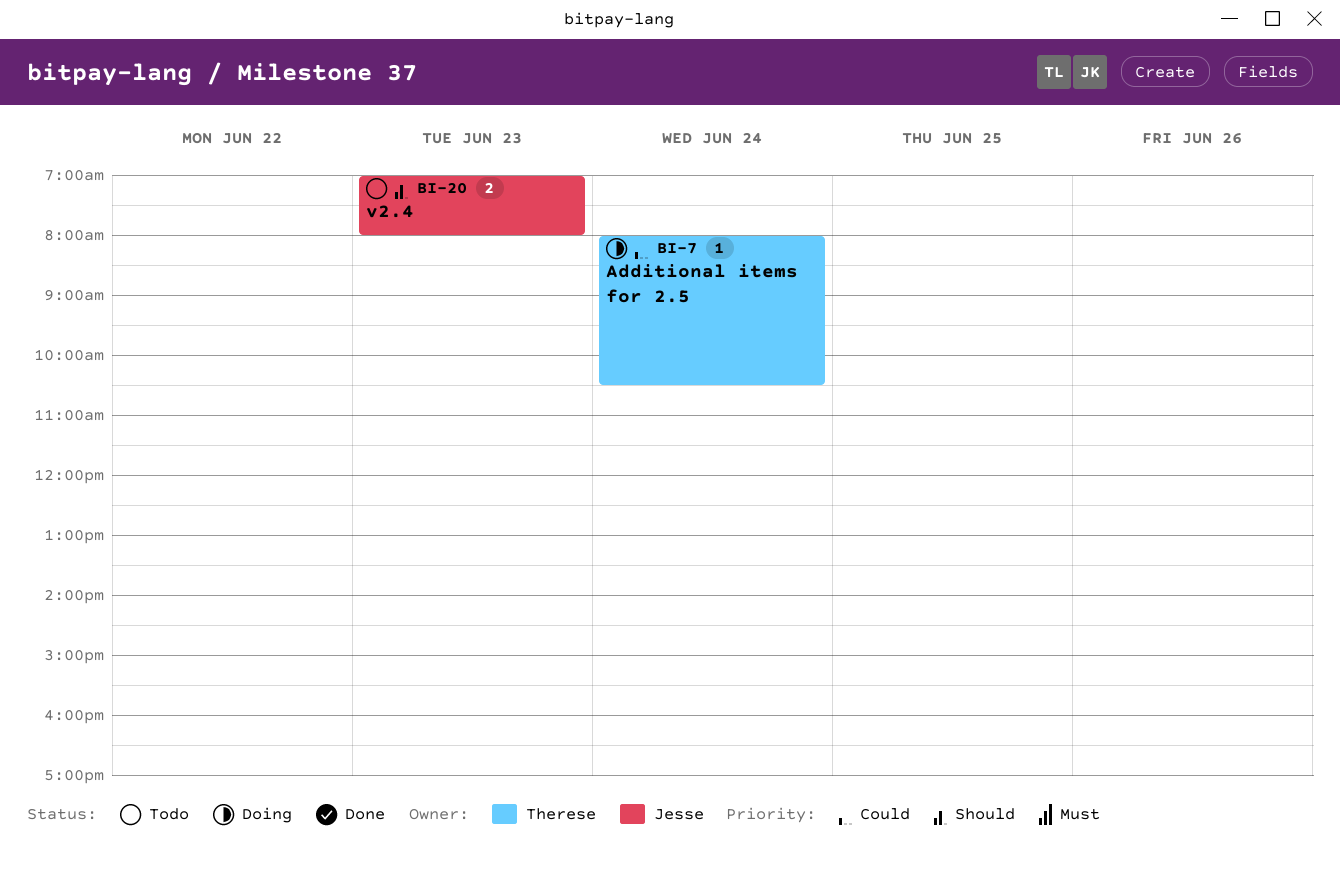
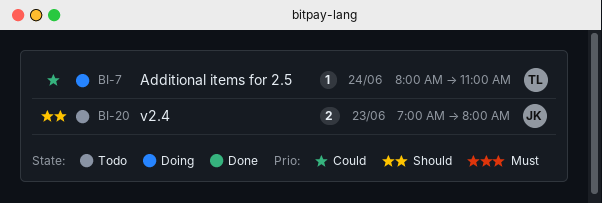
BI-7, ends: 10:30 -> 11:00

